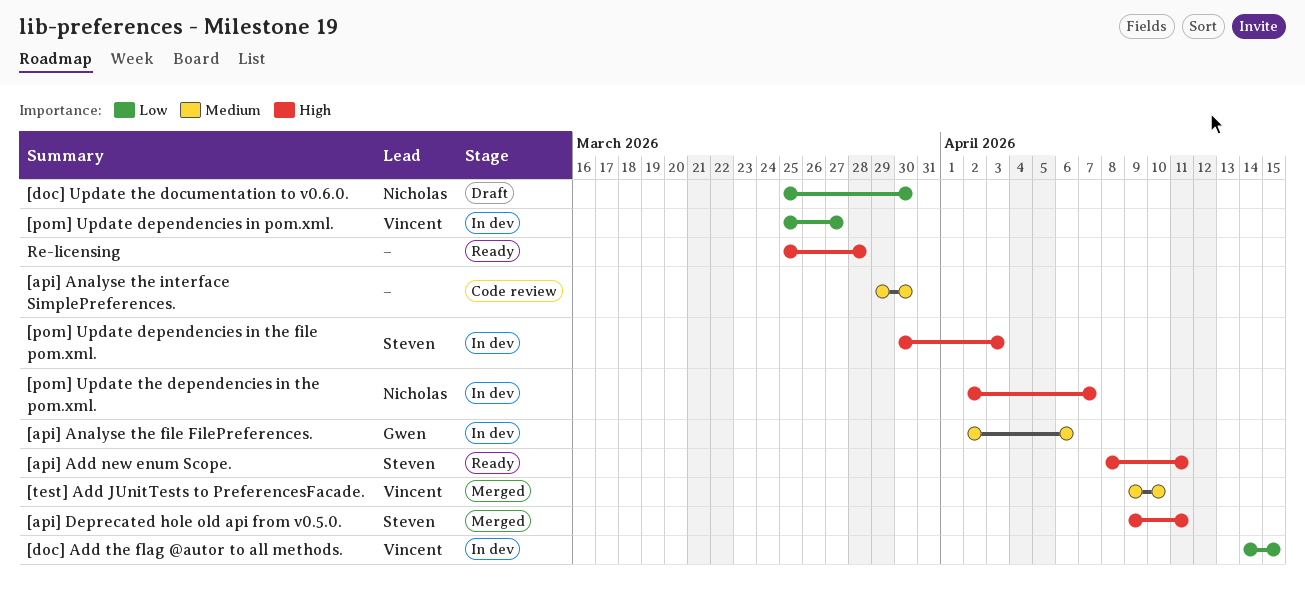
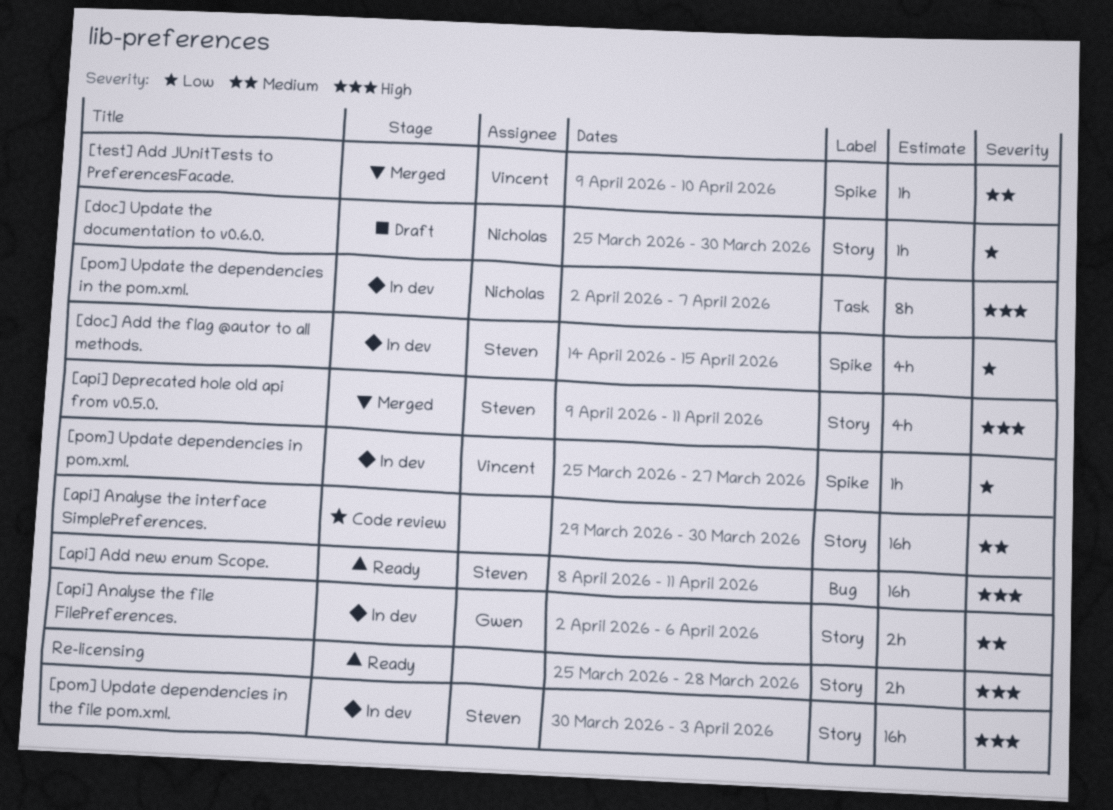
[doc] Add the flag @autor to all methods., owner: Vincent -> Steven

